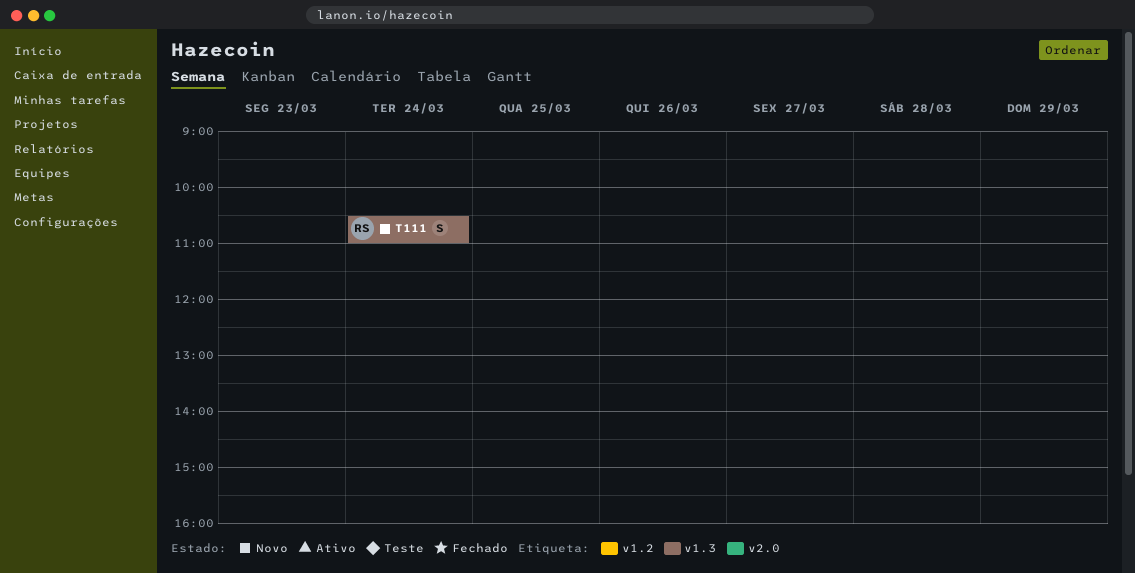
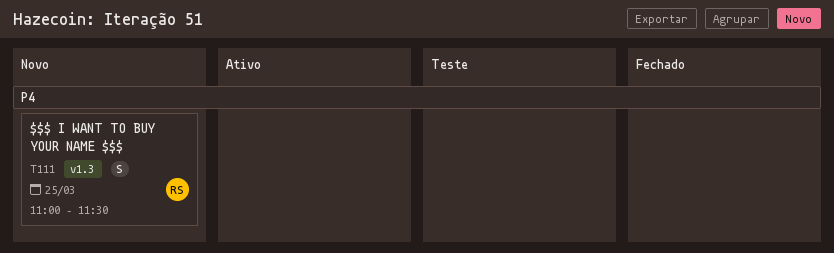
T111, day: Mar 24 -> Mar 25
T111, begins: 10:30 -> 11:00
T111, ends: 11:00 -> 11:30

